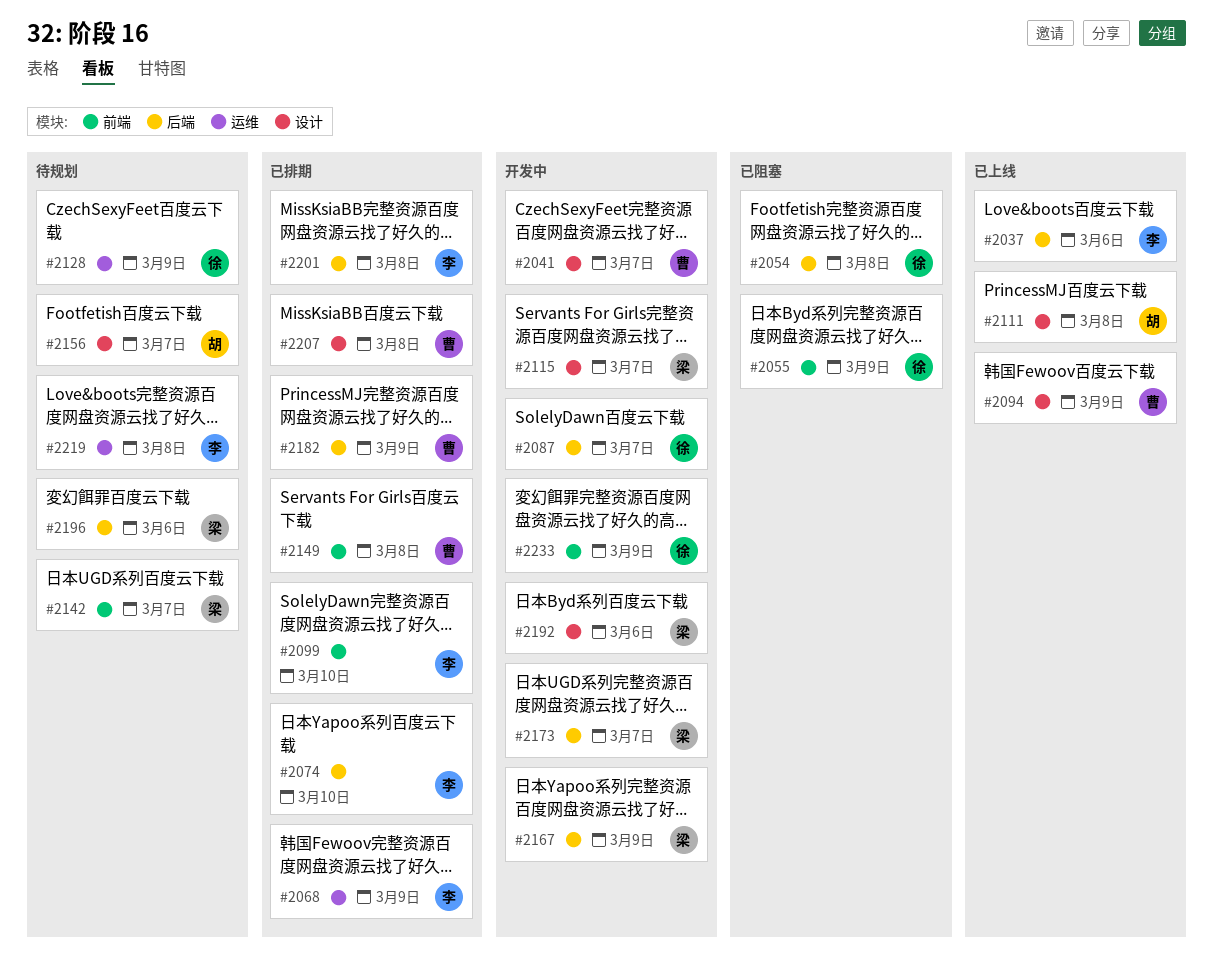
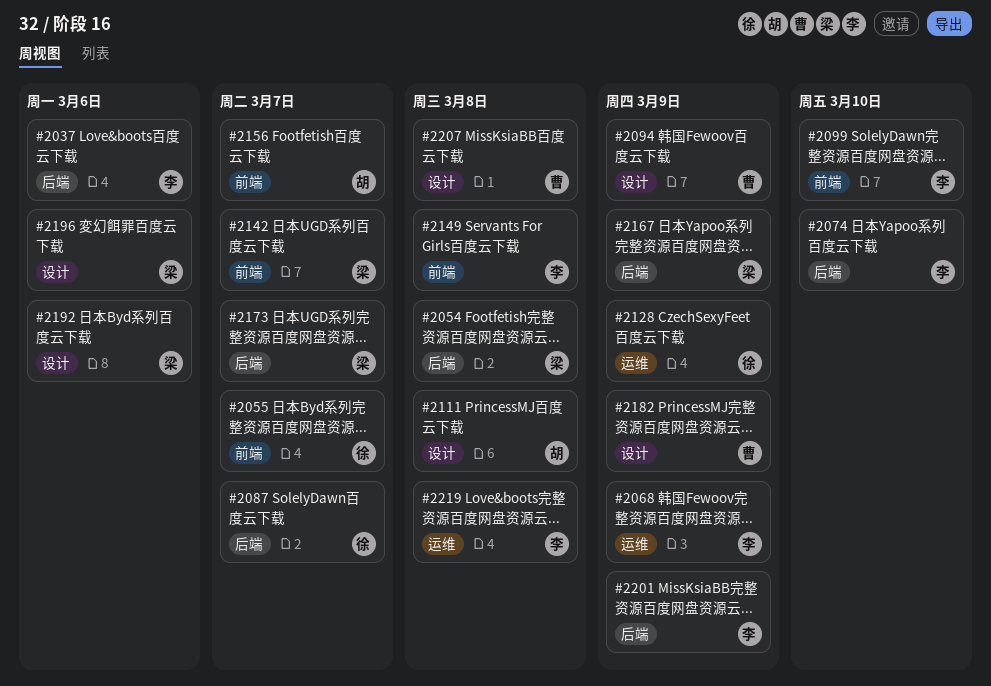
#2041: present -> none
#2054, owner: 徐 -> 梁
#2055, due: Mar 9 -> Mar 7
#2115: present -> none
#2149, owner: 曹 -> 李
#2156, label: 设计 -> 前端
#2182, label: 后端 -> 设计
#2196, label: 后端 -> 设计
#2201, due: Mar 8 -> Mar 9
#2233: present -> none

